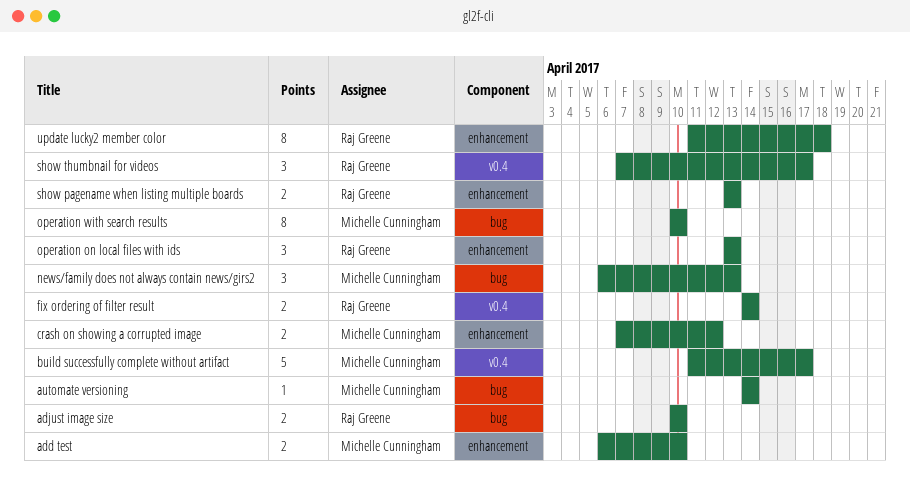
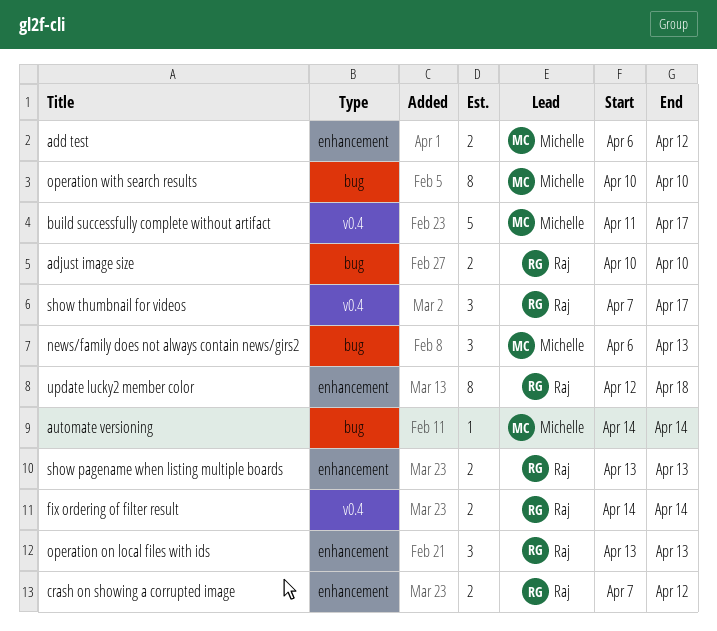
add test, due: Apr 10 -> Apr 12
crash on showing a corrupted image, owner: Michelle Cunningham -> Raj Greene
update lucky2 member color, start: Apr 11 -> Apr 12

